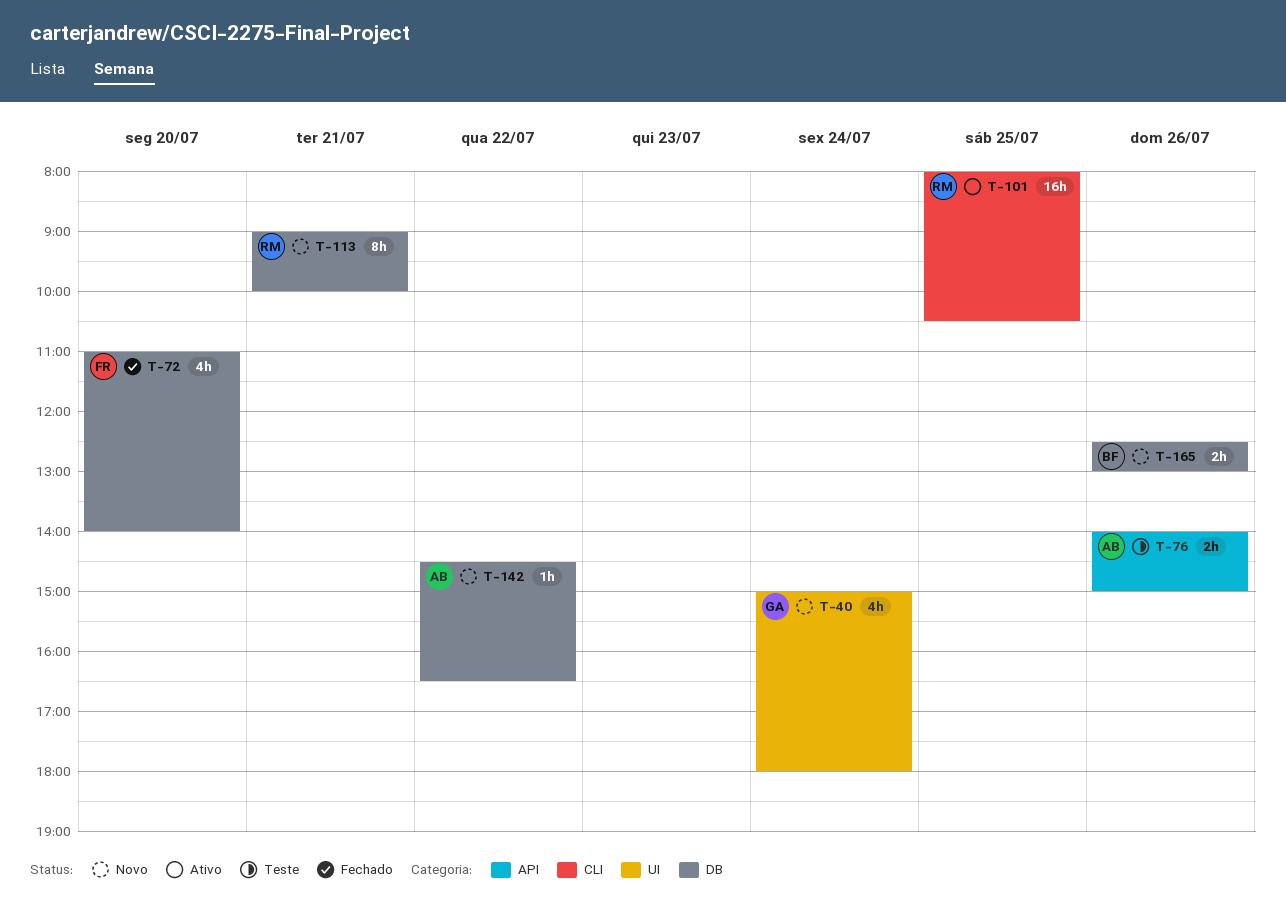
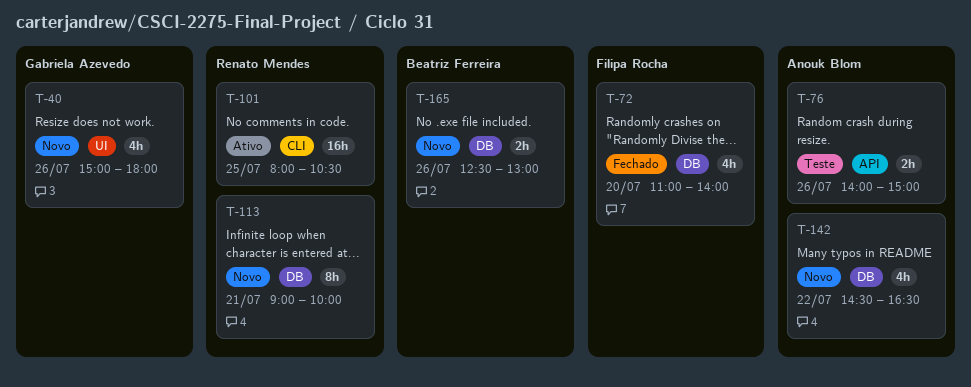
T-40, day: Jul 24 -> Jul 26
T-142, estimate: 1h -> 4h

